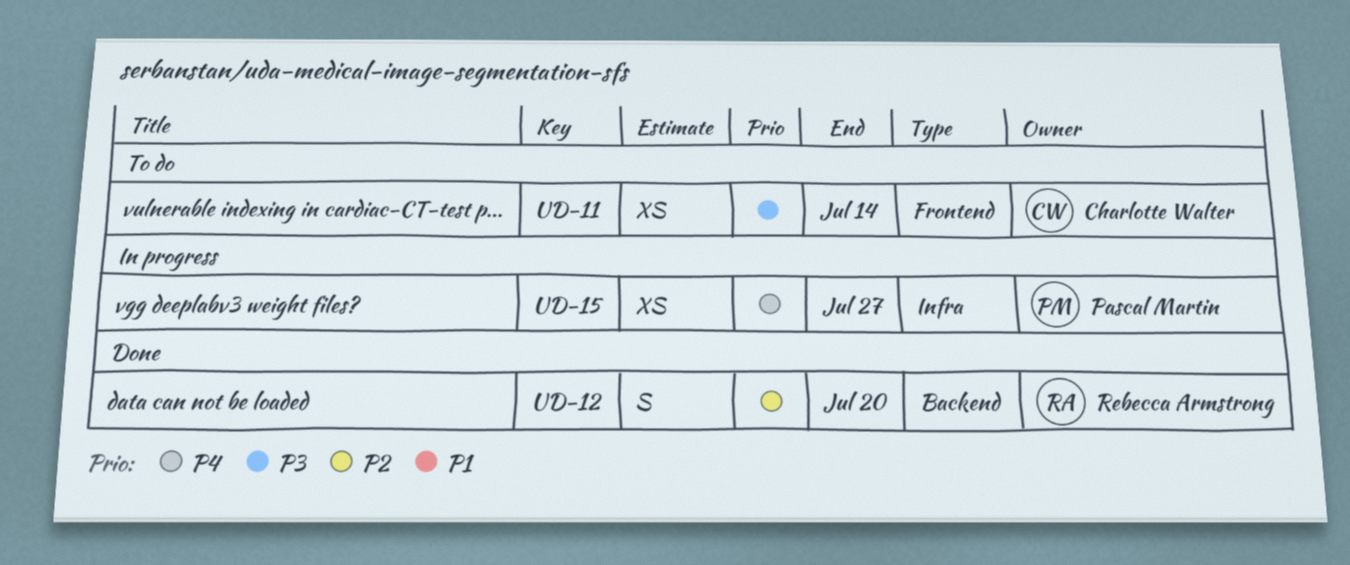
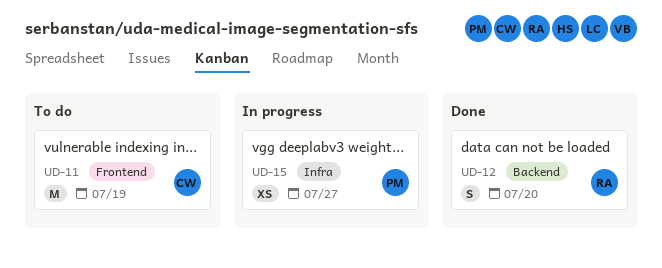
UD-11, estimate: XS -> M
UD-11, due: Jul 14 -> Jul 19

